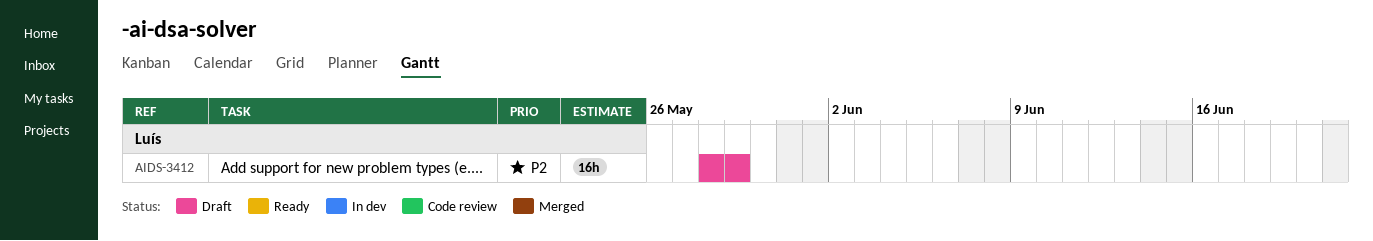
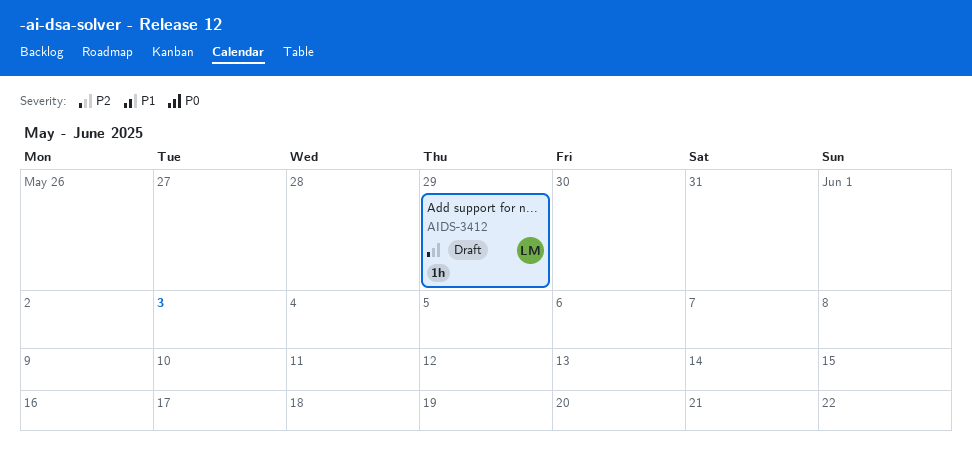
AIDS-3412, estimate: 16h -> 1h

